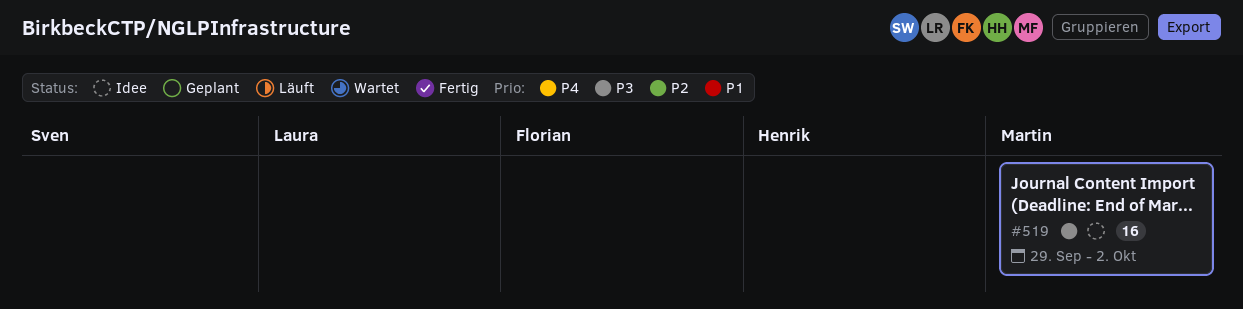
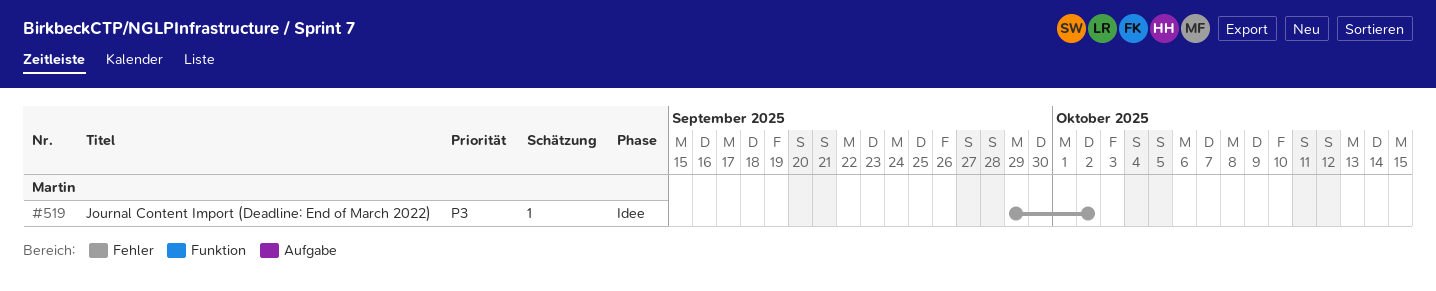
#519, estimate: 16 -> 1

